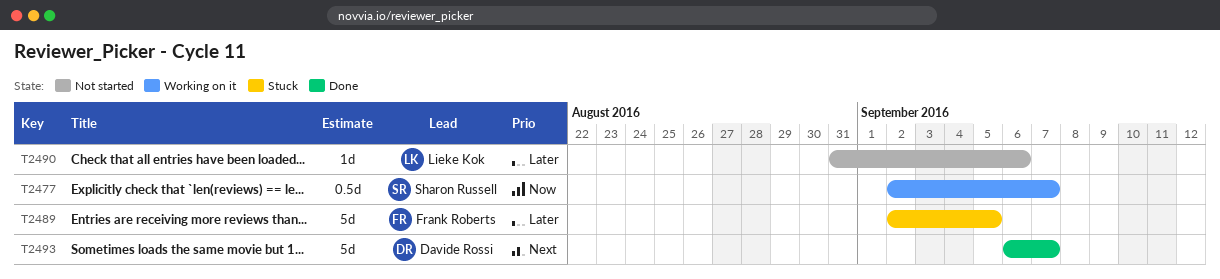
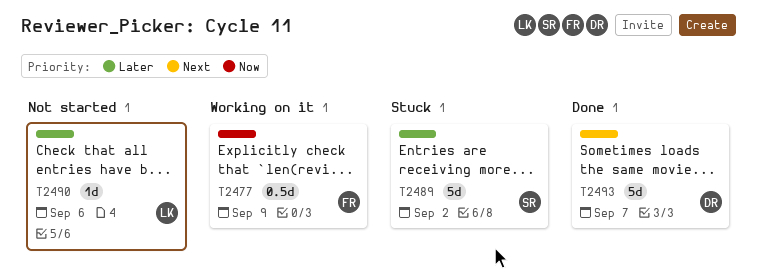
T2477, owner: Sharon Russell -> Frank Roberts
T2477, due: Sep 7 -> Sep 9
T2489, owner: Frank Roberts -> Sharon Russell
T2489, due: Sep 5 -> Sep 2

